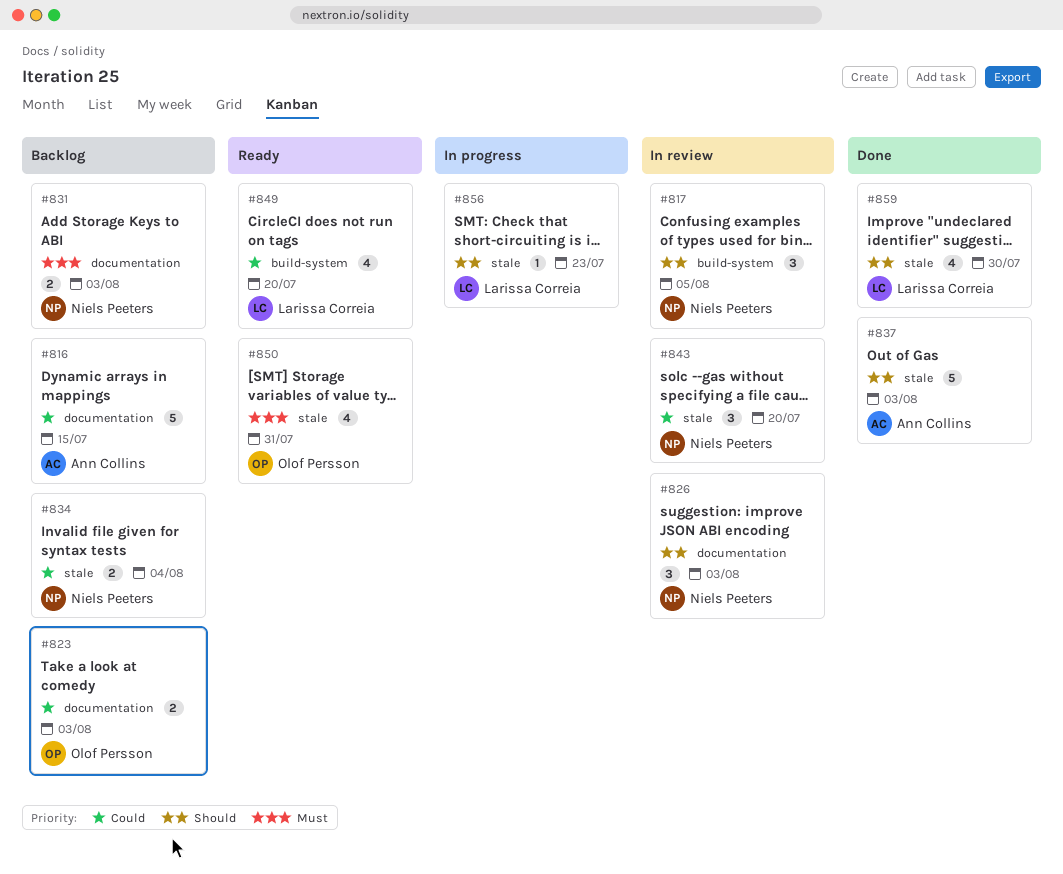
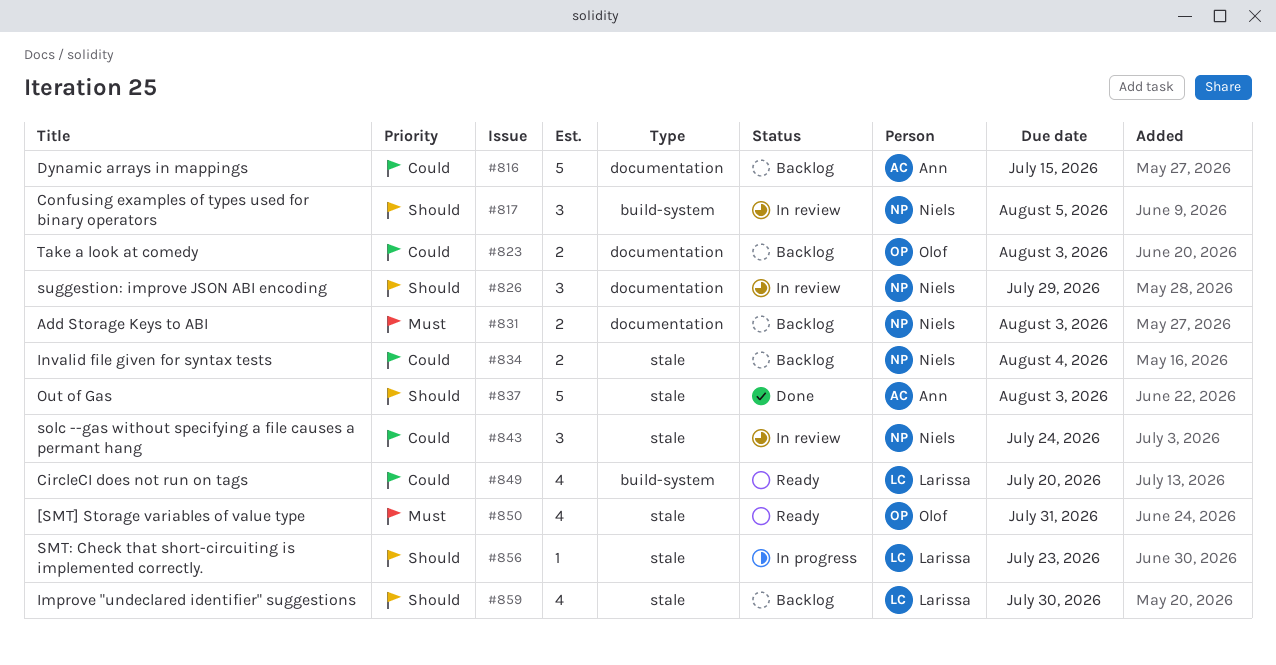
#826, due: Aug 3 -> Jul 29
#843, due: Jul 20 -> Jul 24
#859, status: Done -> Backlog

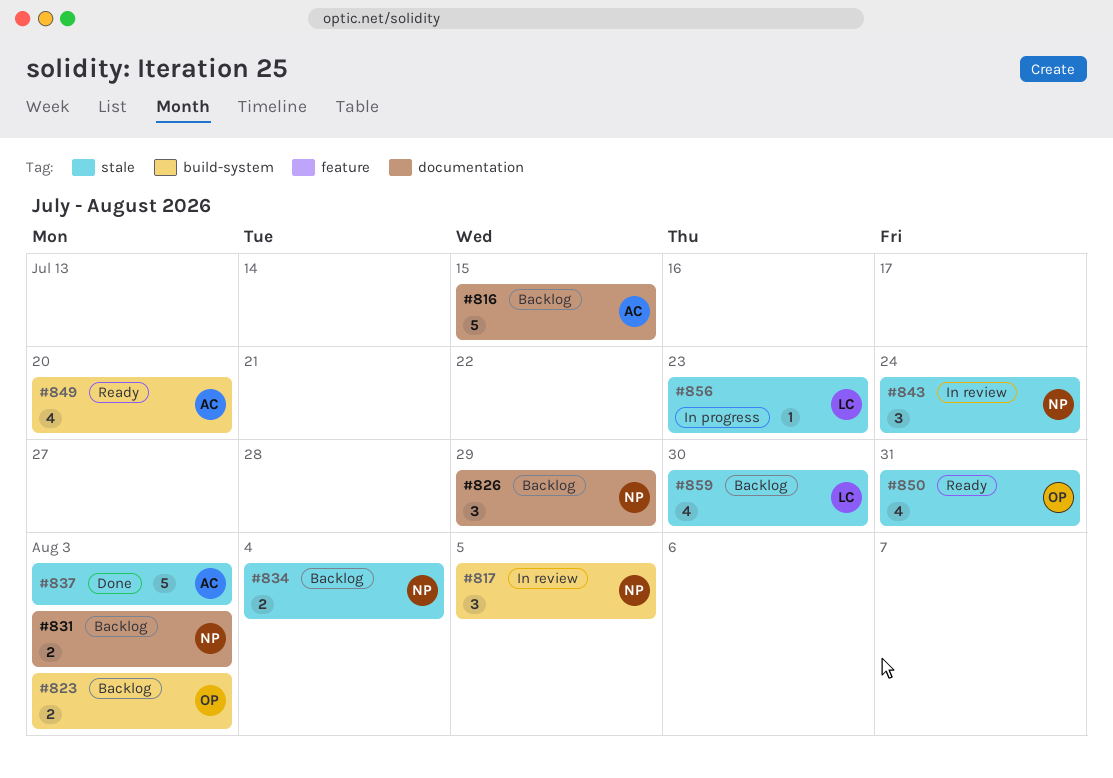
#823, label: documentation -> build-system
#826, status: In review -> Backlog
#849, owner: Larissa -> Ann

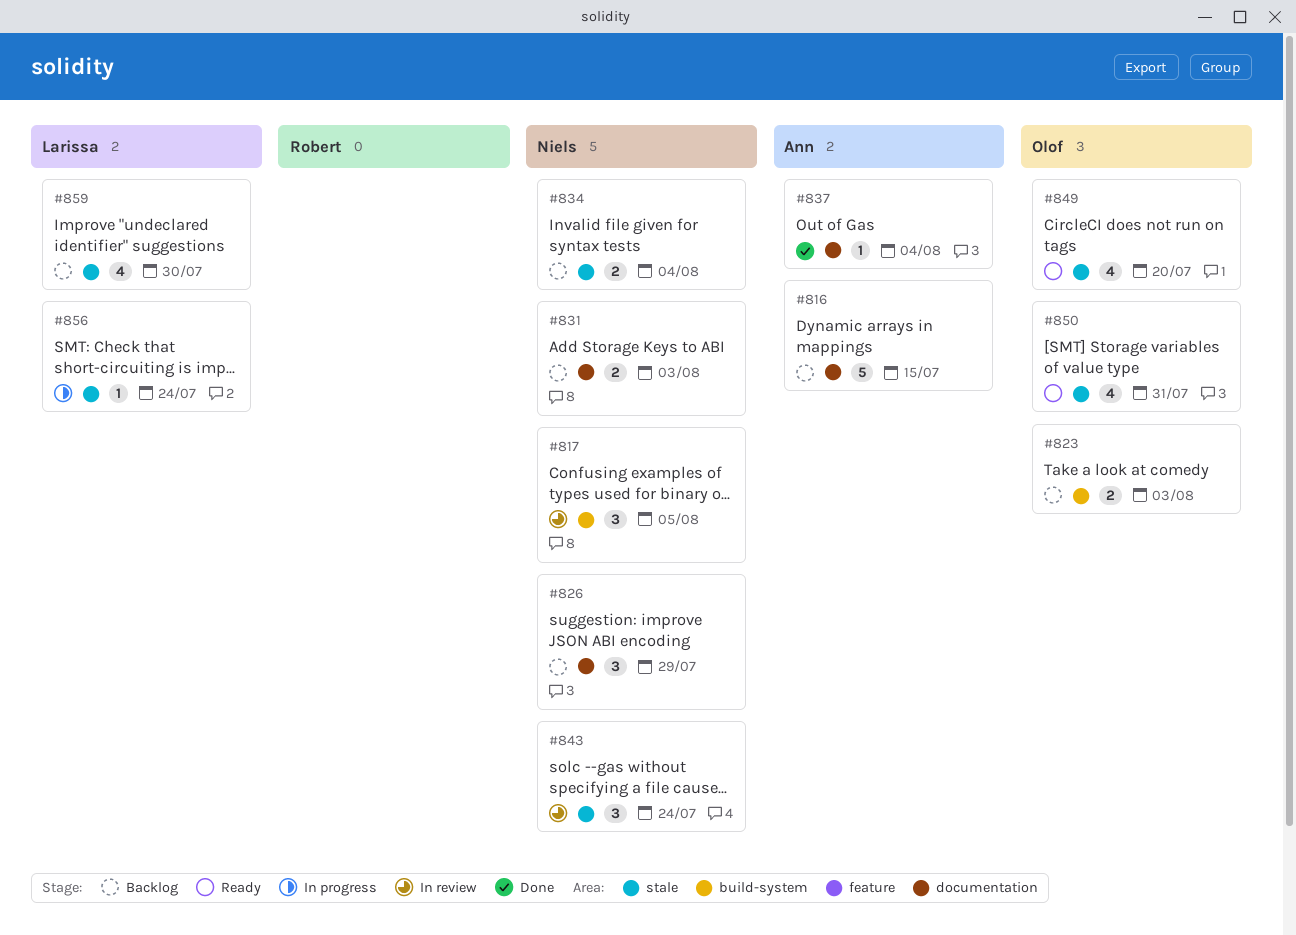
#837, label: stale -> documentation
#837, estimate: 5 -> 1
#837, due: Aug 3 -> Aug 4
#849, owner: Ann -> Olof
#849, label: build-system -> stale
#856, due: Jul 23 -> Jul 24

